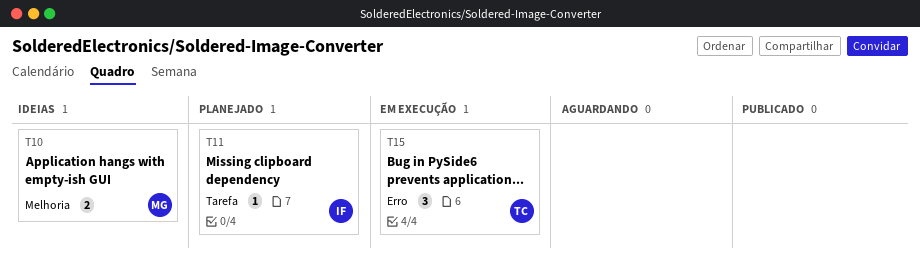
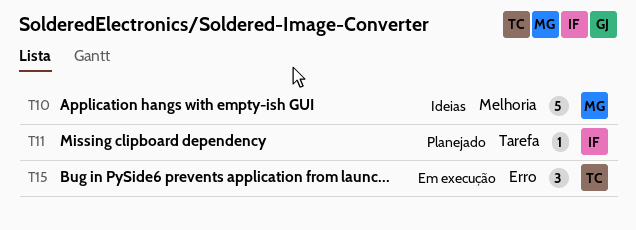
T10, estimate: 2 -> 5

